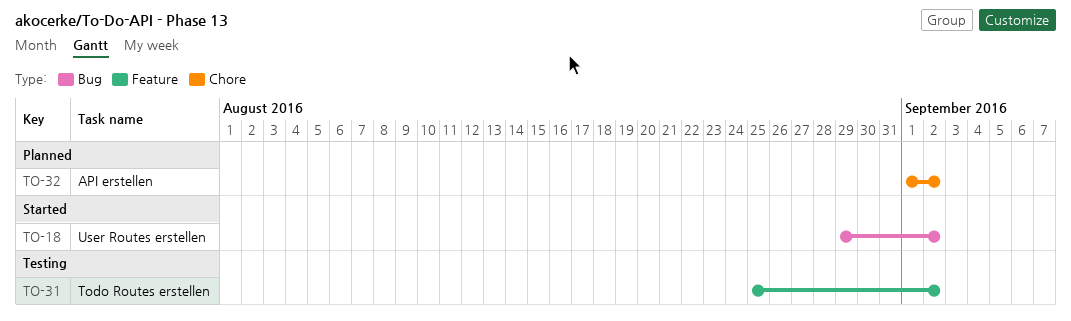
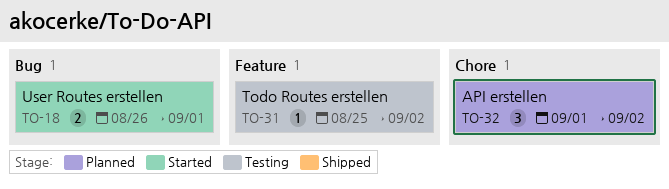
TO-18, start: Aug 29 -> Aug 26
TO-18, due: Sep 2 -> Sep 1

